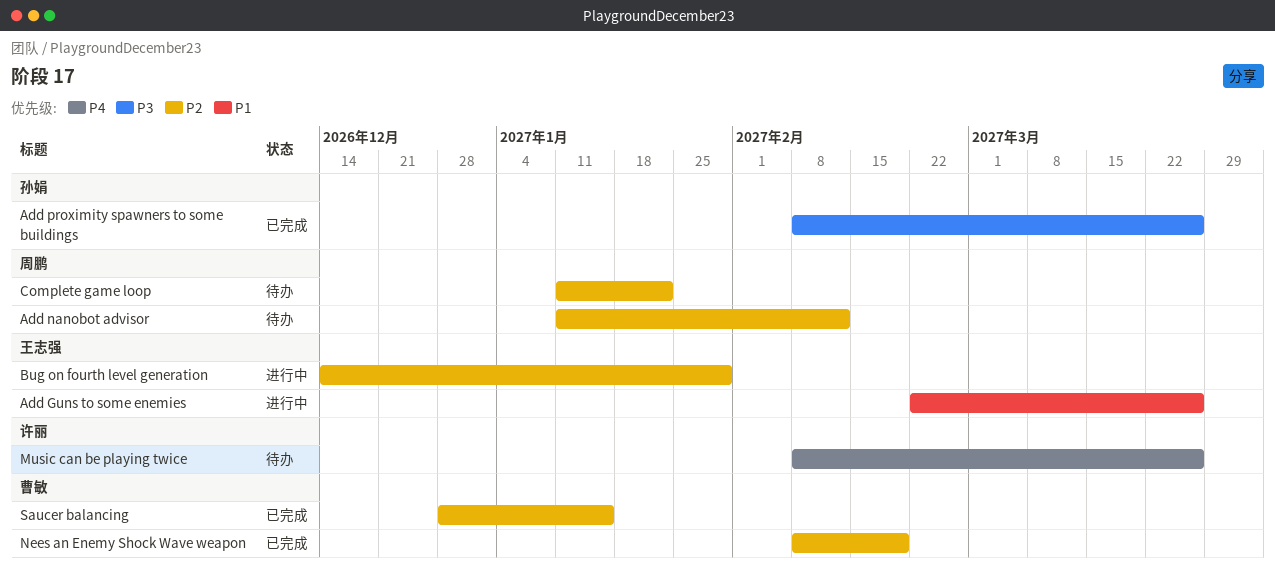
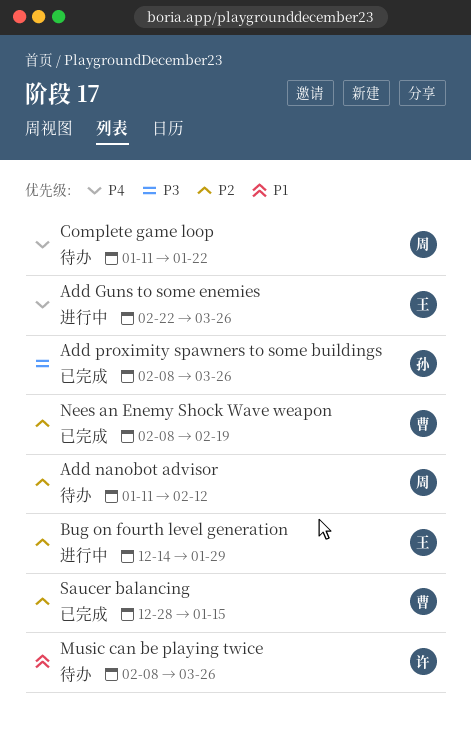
Add Guns to some enemies, priority: P1 -> P4
Complete game loop, priority: P2 -> P4
Music can be playing twice, priority: P4 -> P1

